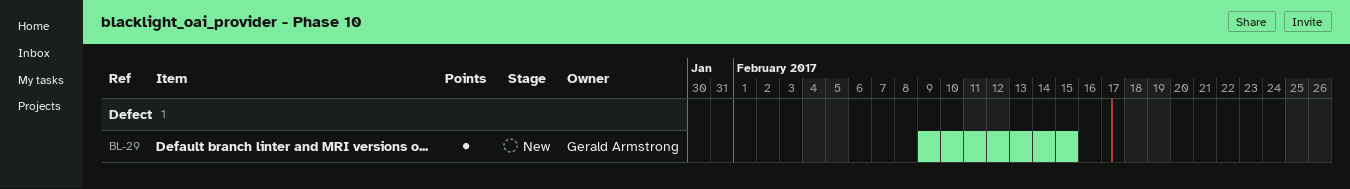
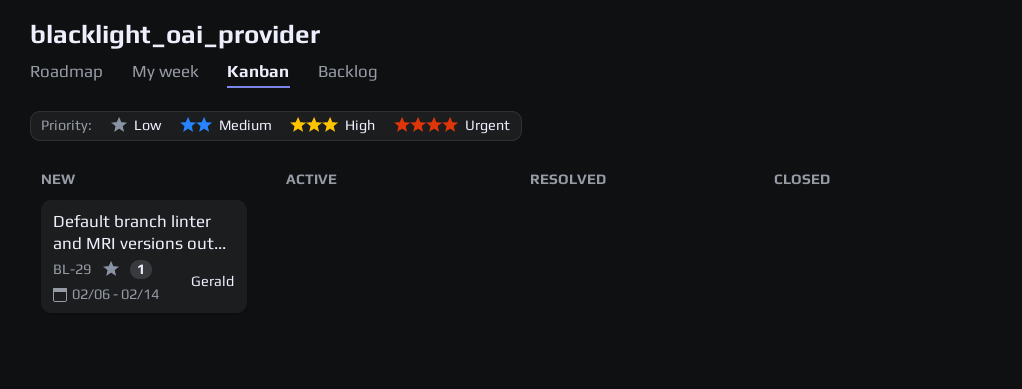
BL-29, start: Feb 9 -> Feb 6
BL-29, due: Feb 15 -> Feb 14

